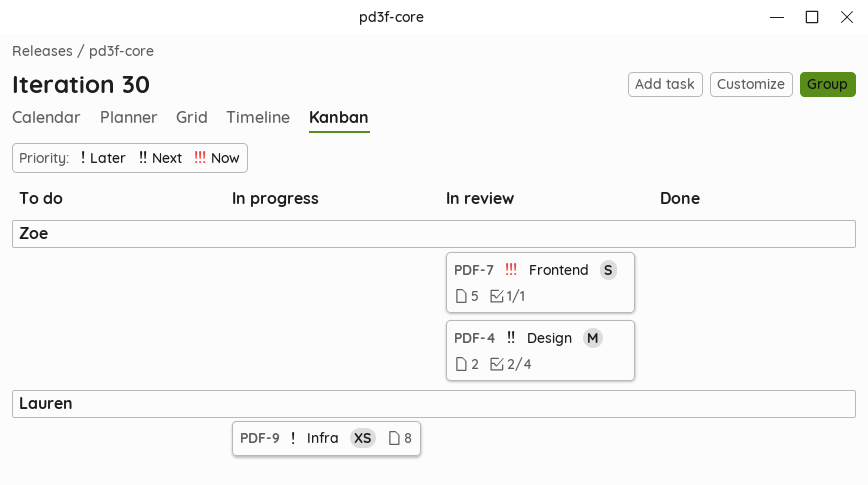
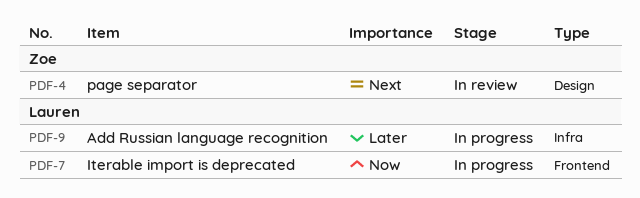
PDF-7, status: In review -> In progress
PDF-7, owner: Zoe -> Lauren

